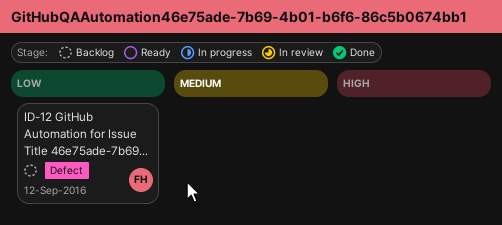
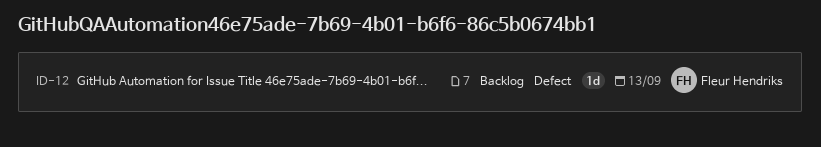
ID-12, due: Sep 12 -> Sep 13

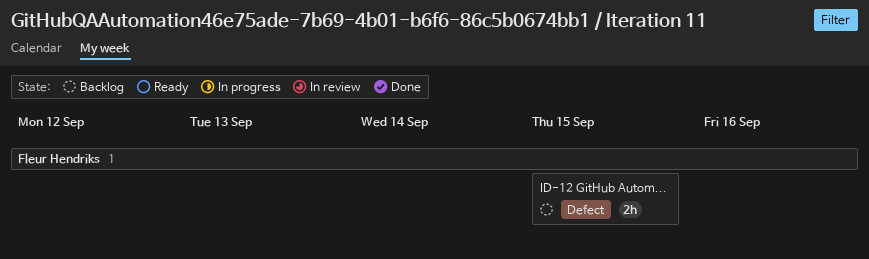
ID-12, estimate: 1d -> 2h
ID-12, due: Sep 13 -> Sep 15

